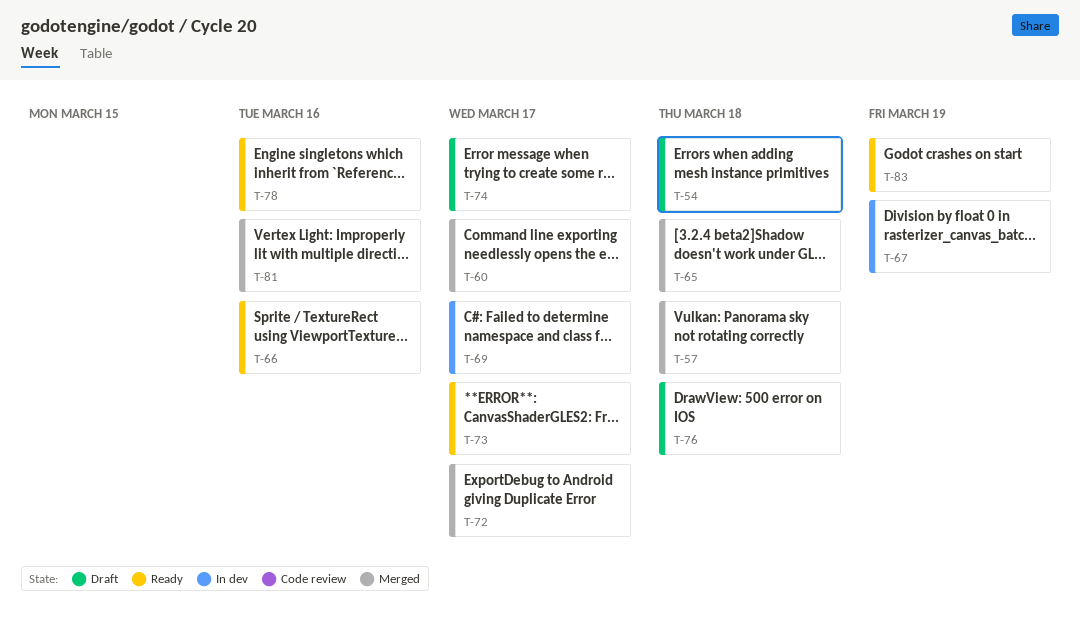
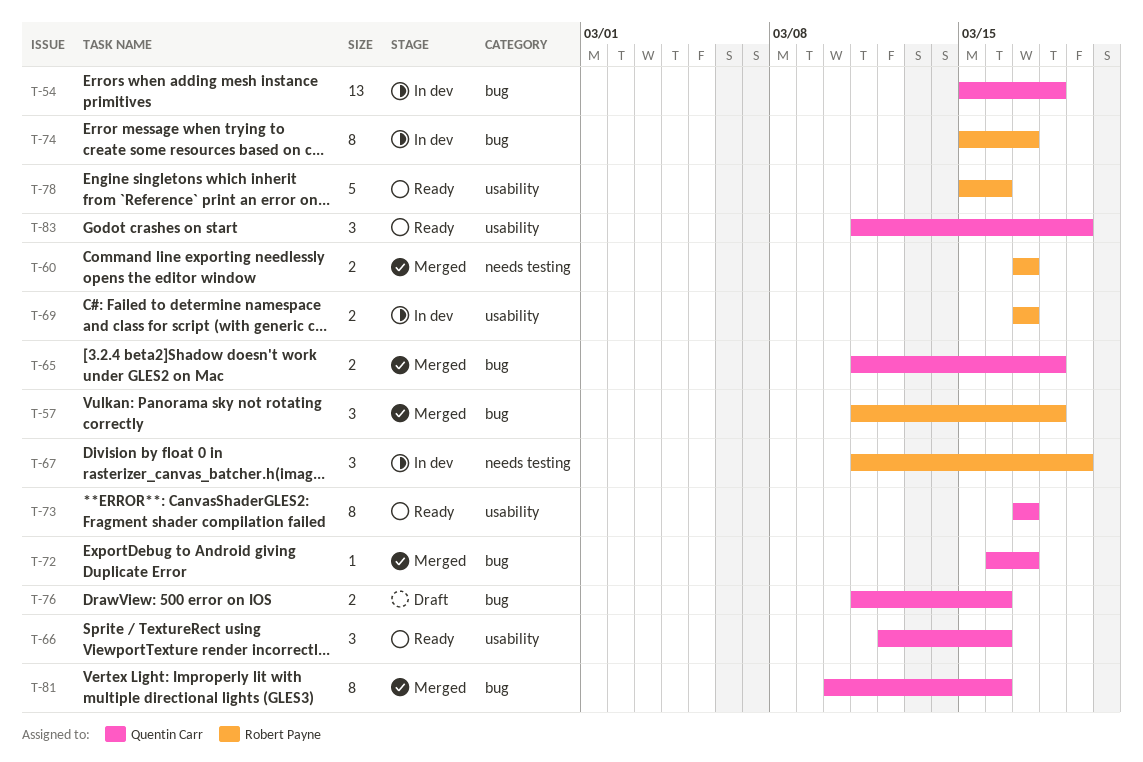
T-54, status: Draft -> In dev
T-74, status: Draft -> In dev
T-76, due: Mar 18 -> Mar 16

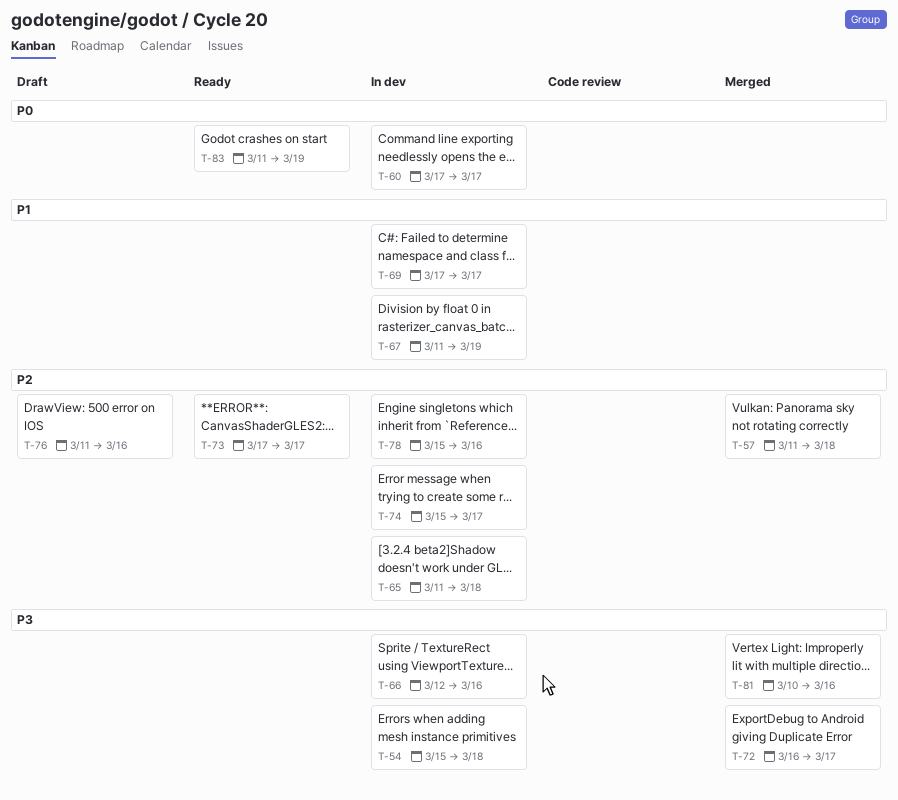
T-60, status: Merged -> In dev
T-65, status: Merged -> In dev
T-66, status: Ready -> In dev
T-78, status: Ready -> In dev

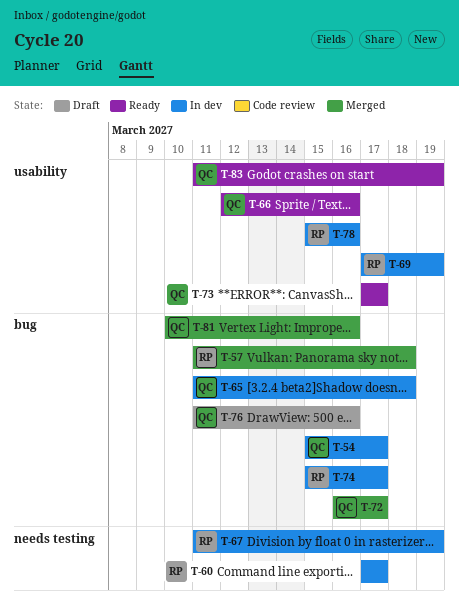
T-54, due: Mar 18 -> Mar 17
T-66, status: In dev -> Ready
T-69, due: Mar 17 -> Mar 19

